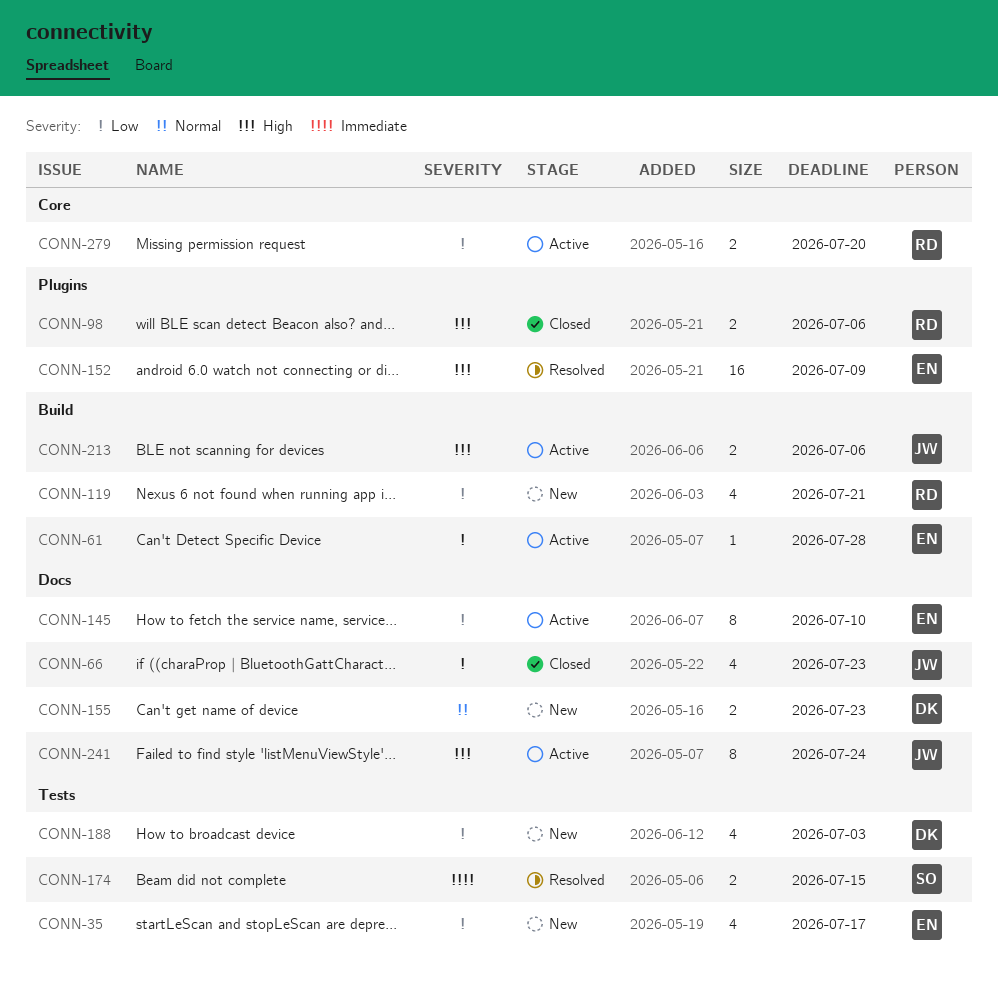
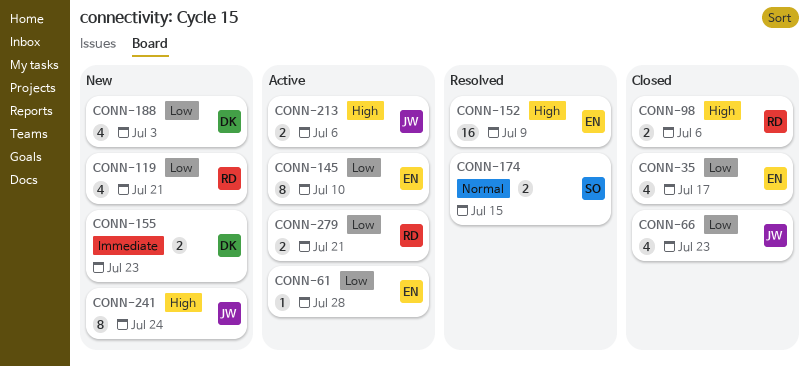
CONN-35, status: New -> Closed
CONN-155, priority: Normal -> Immediate
CONN-174, priority: Immediate -> Normal
CONN-241, status: Active -> New
CONN-279, due: Jul 20 -> Jul 21

